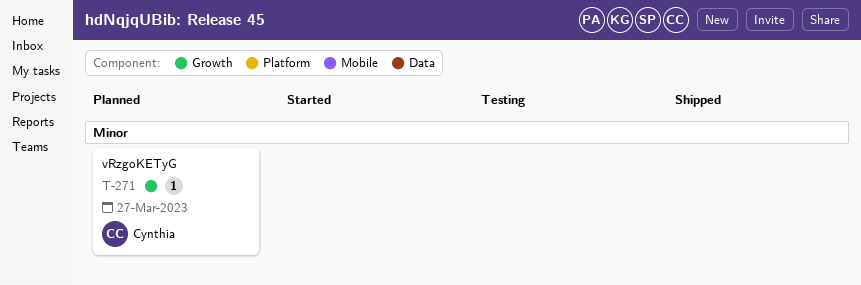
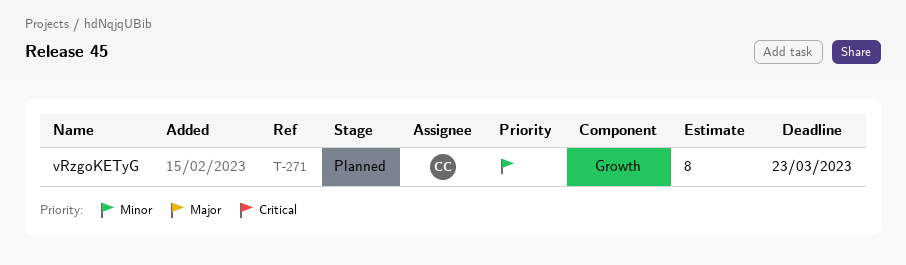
T-271, estimate: 1 -> 8
T-271, due: Mar 27 -> Mar 23

